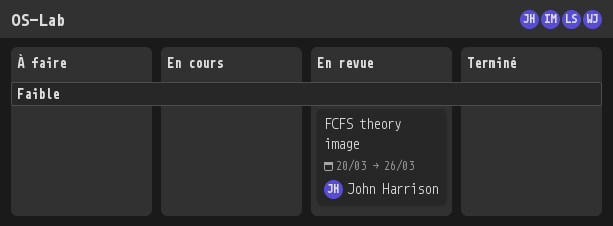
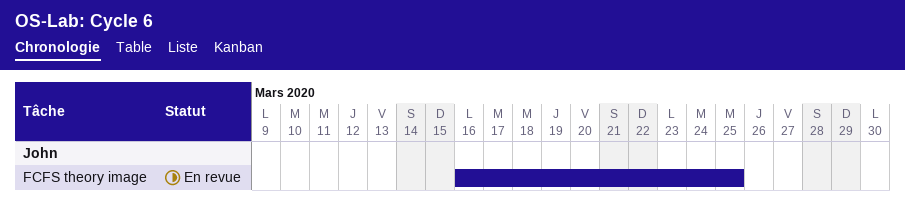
FCFS theory image, start: Mar 20 -> Mar 16
FCFS theory image, due: Mar 26 -> Mar 25

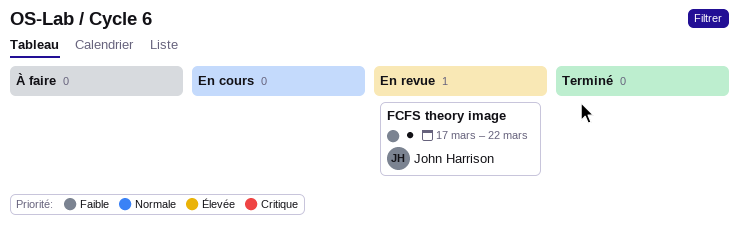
FCFS theory image, start: Mar 16 -> Mar 17
FCFS theory image, due: Mar 25 -> Mar 22

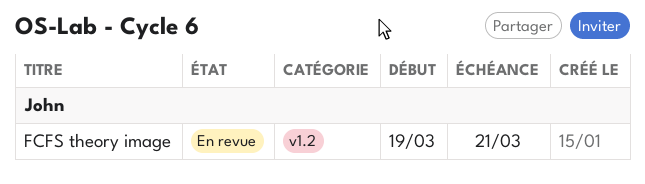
FCFS theory image, start: Mar 17 -> Mar 19
FCFS theory image, due: Mar 22 -> Mar 21

